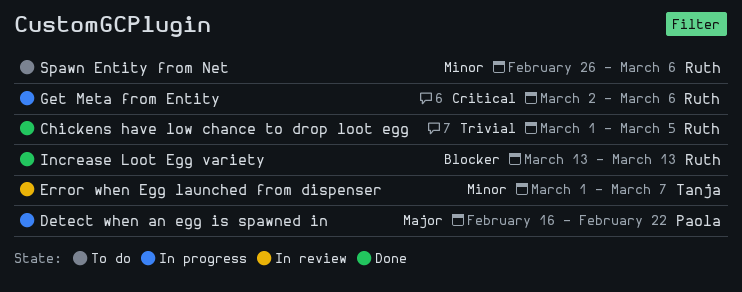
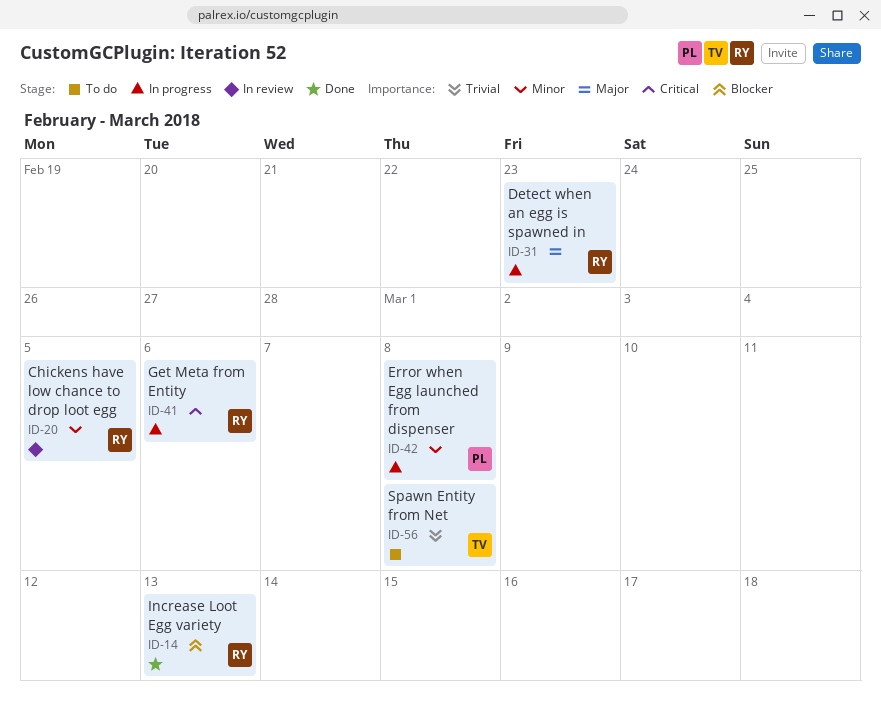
Chickens have low chance to drop loot egg, status: Done -> In review
Chickens have low chance to drop loot egg, priority: Trivial -> Minor
Detect when an egg is spawned in, owner: Paola -> Ruth
Detect when an egg is spawned in, due: Feb 22 -> Feb 23
Error when Egg launched from dispenser, status: In review -> In progress
Error when Egg launched from dispenser, owner: Tanja -> Paola
Error when Egg launched from dispenser, due: Mar 7 -> Mar 8
Spawn Entity from Net, owner: Ruth -> Tanja
Spawn Entity from Net, priority: Minor -> Trivial
Spawn Entity from Net, due: Mar 6 -> Mar 8

